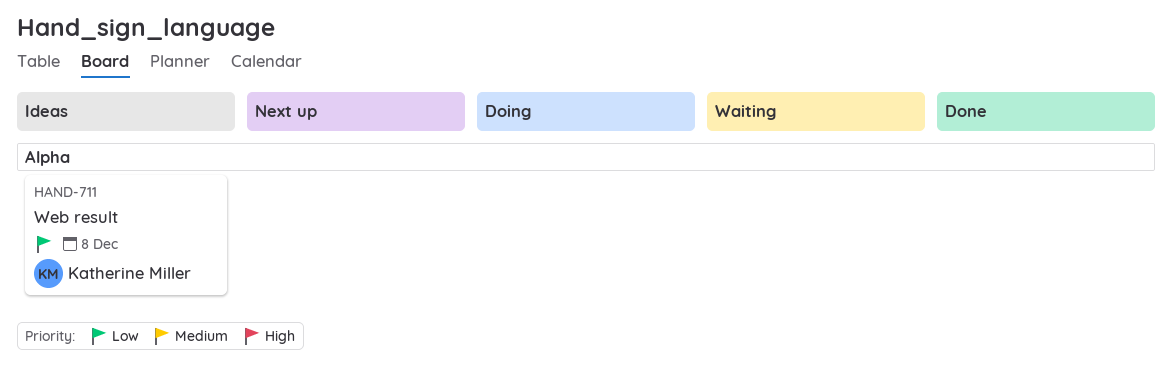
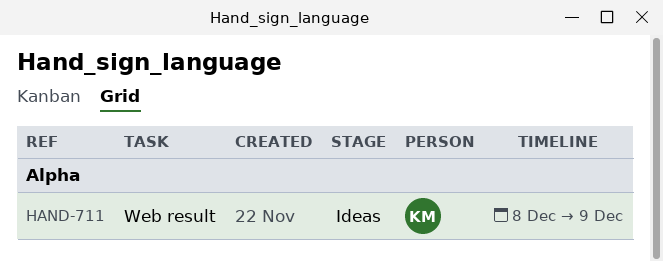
HAND-711, due: Dec 8 -> Dec 9

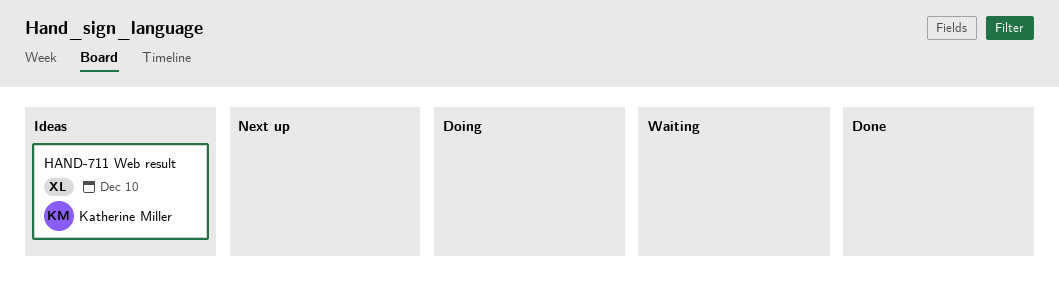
HAND-711, due: Dec 9 -> Dec 10

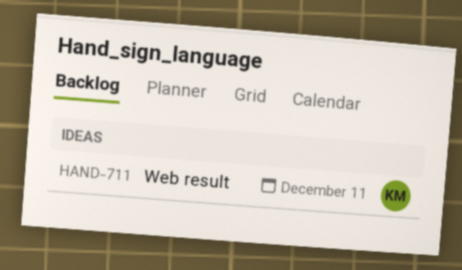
HAND-711, due: Dec 10 -> Dec 11

